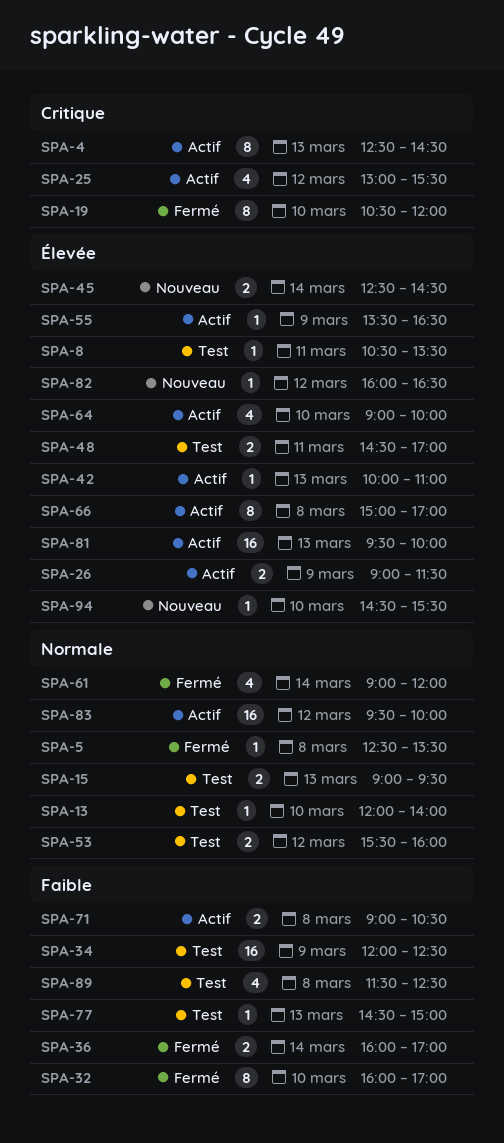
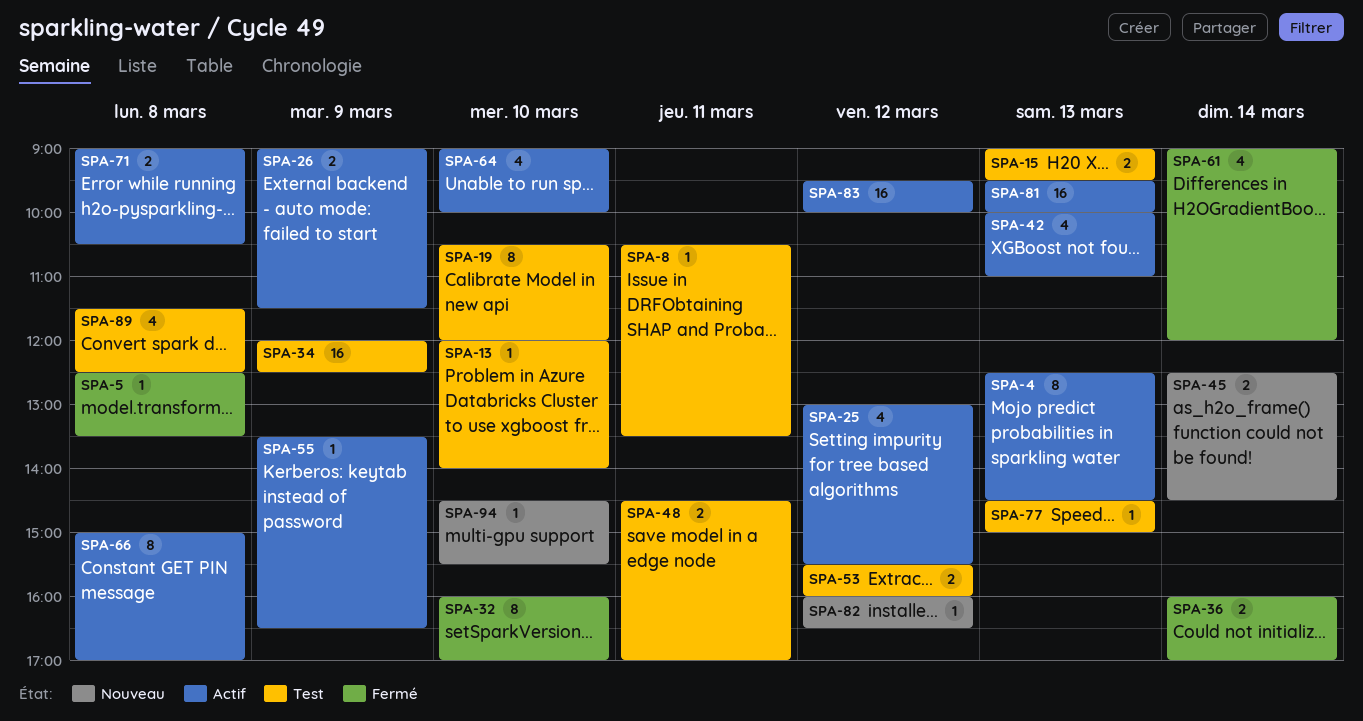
SPA-19, status: Fermé -> Test
SPA-42, estimate: 1 -> 4

